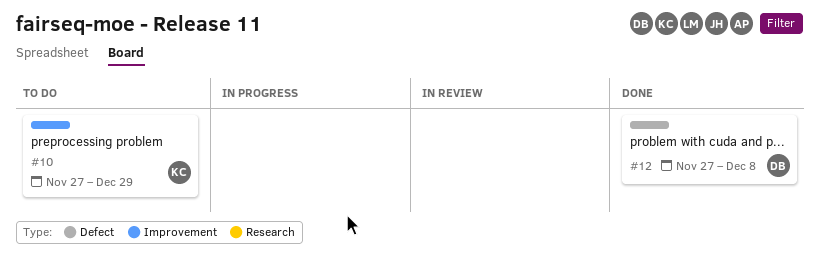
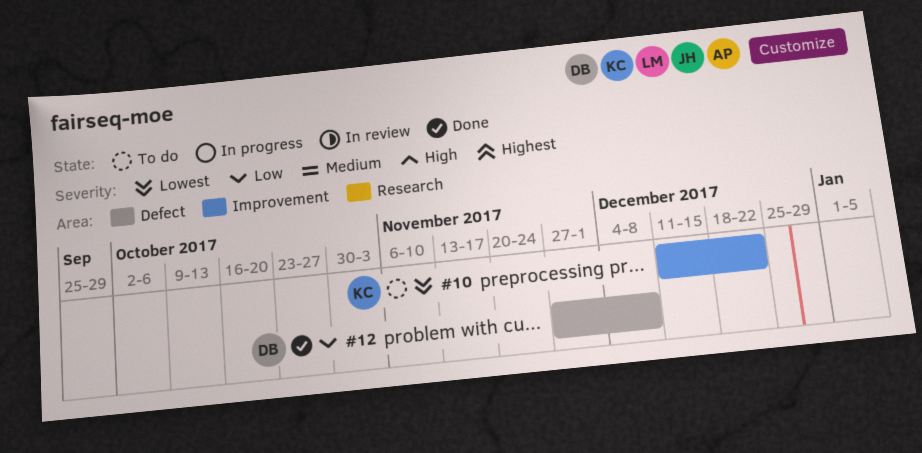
#10, start: Nov 27 -> Dec 11
#10, due: Dec 29 -> Dec 22

